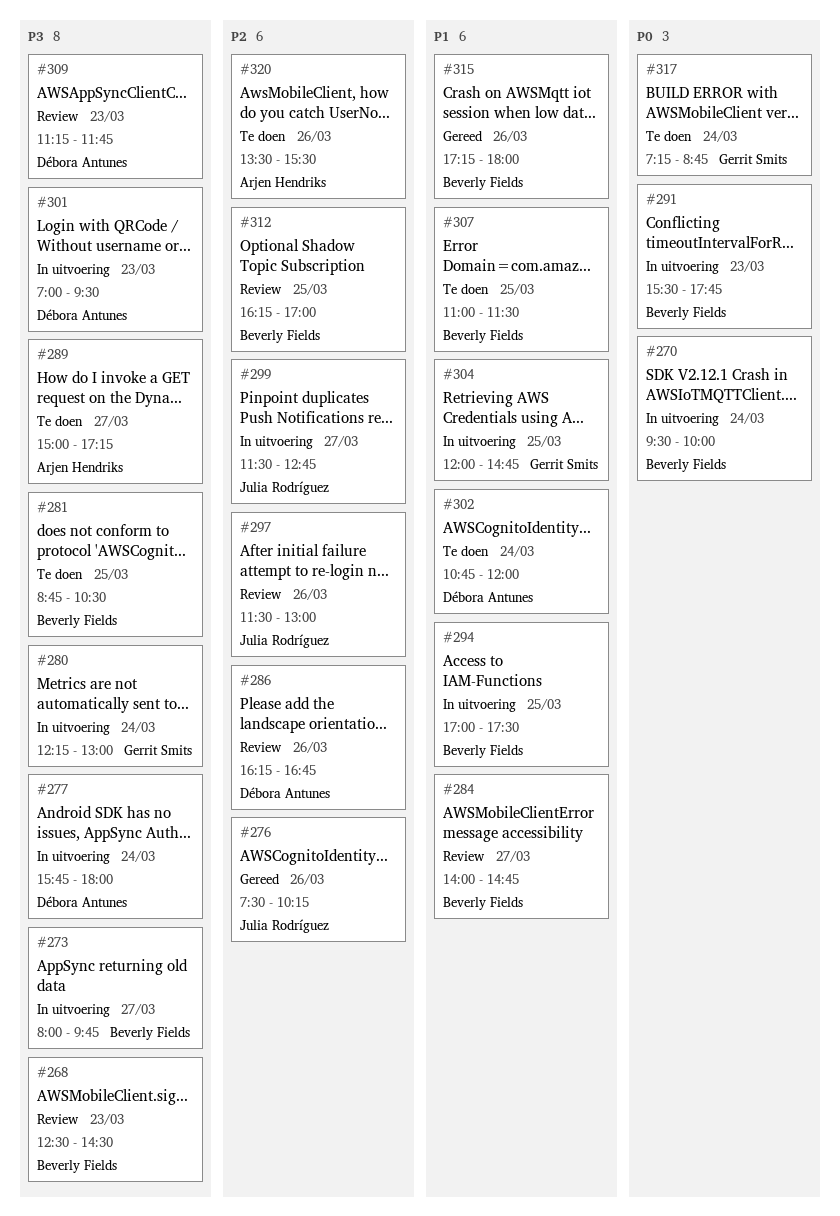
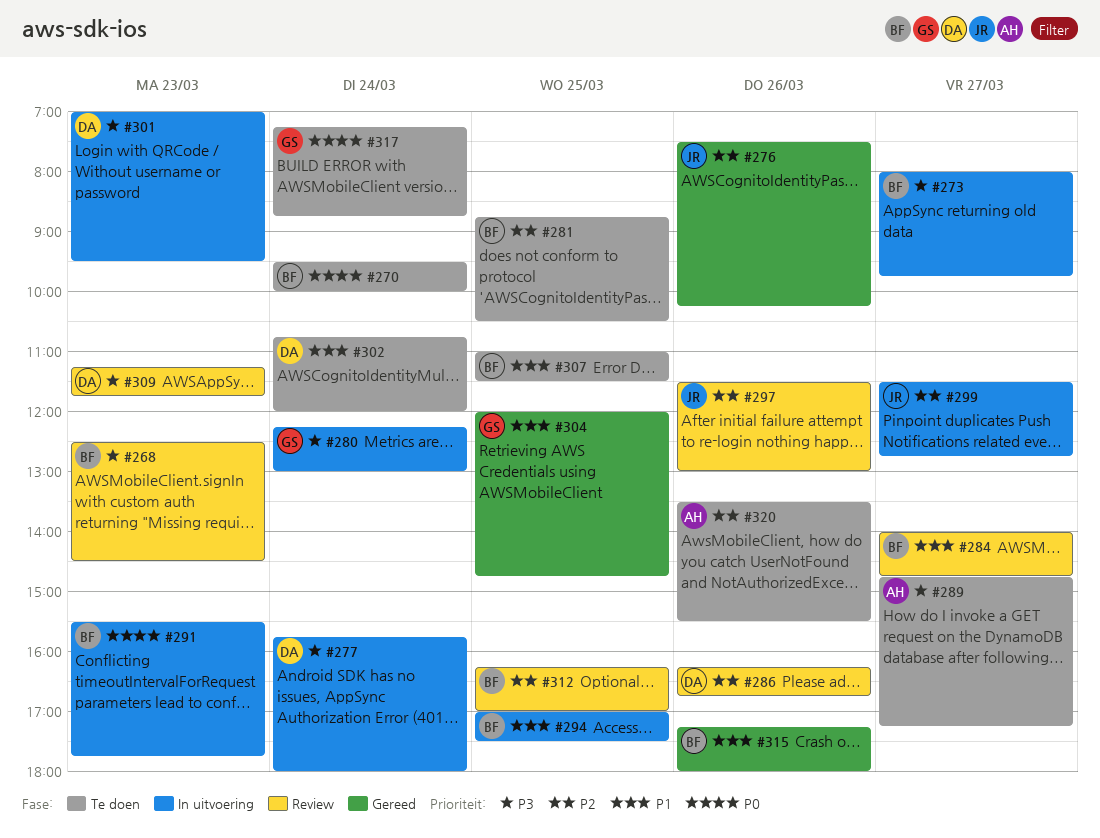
#270, status: In uitvoering -> Te doen
#281, priority: P3 -> P2
#289, begins: 15:00 -> 14:45
#304, status: In uitvoering -> Gereed

